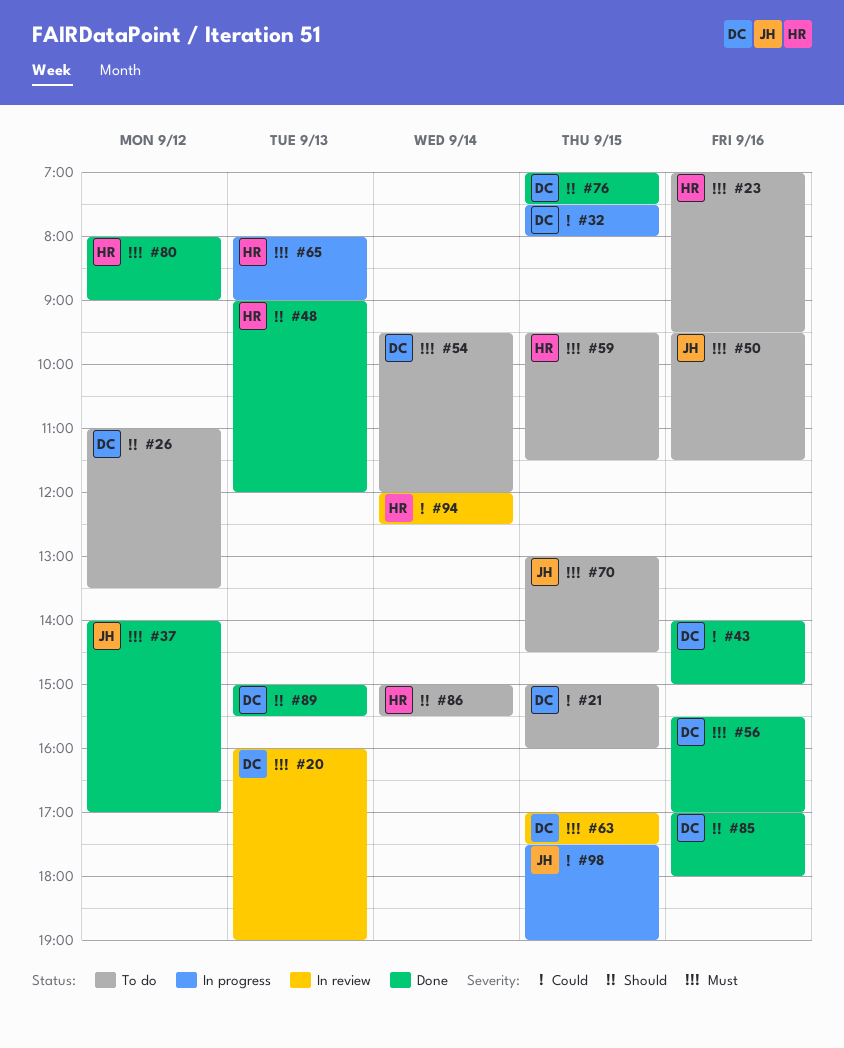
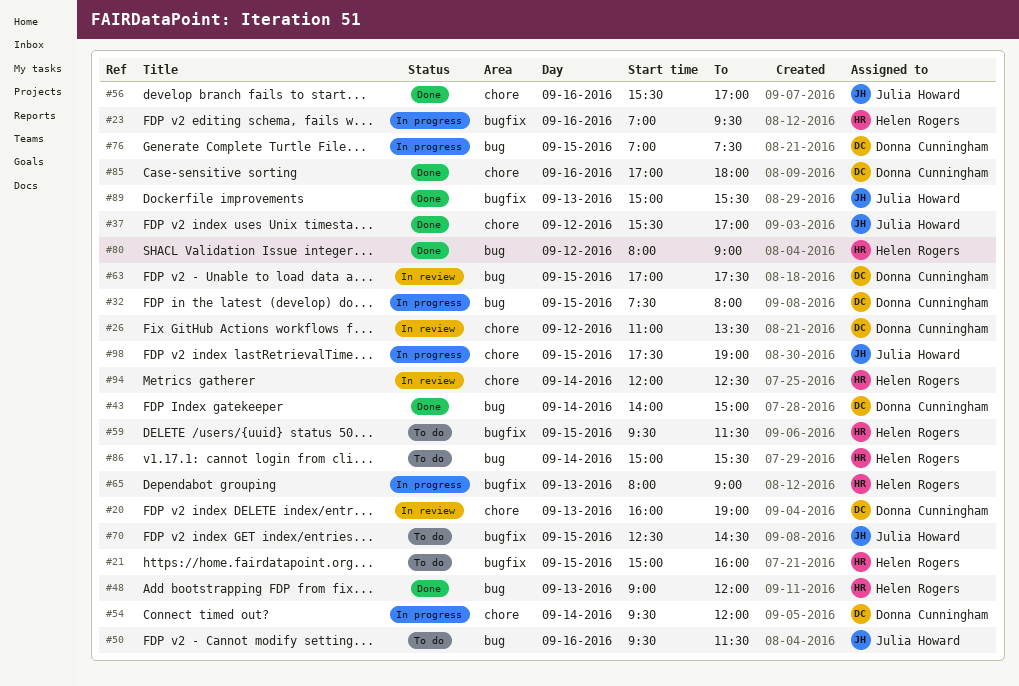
#21, owner: Donna Cunningham -> Helen Rogers
#23, status: To do -> In progress
#26, status: To do -> In review
#37, begins: 14:00 -> 15:30
#43, day: Sep 16 -> Sep 14
#54, status: To do -> In progress
#56, owner: Donna Cunningham -> Julia Howard
#70, begins: 13:00 -> 12:30
#76, status: Done -> In progress
#89, owner: Donna Cunningham -> Julia Howard

